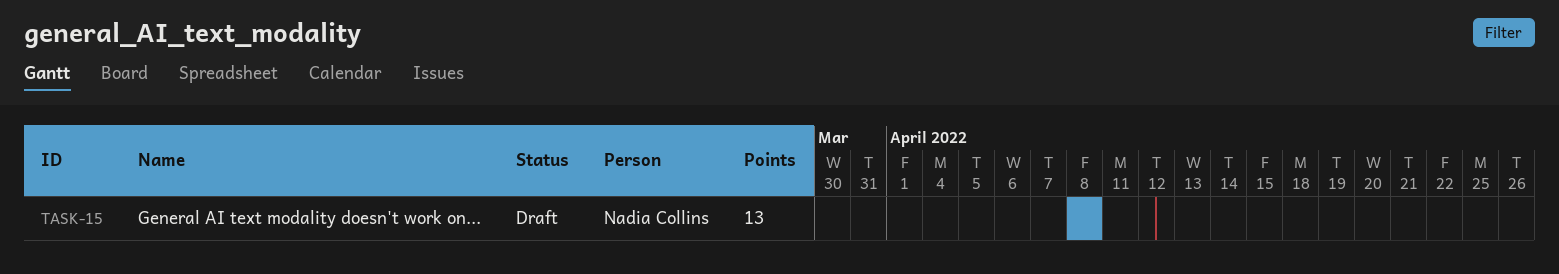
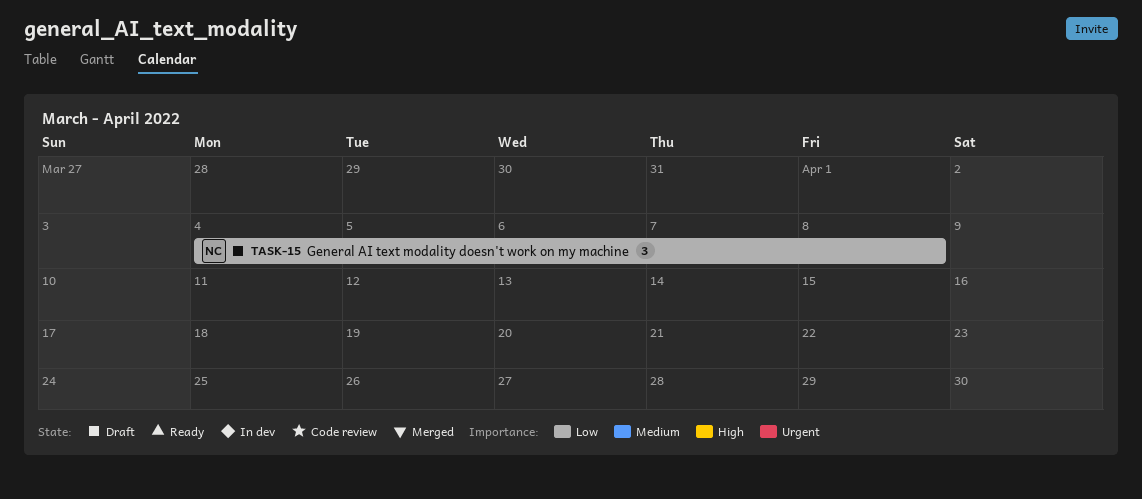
TASK-15, estimate: 13 -> 3
TASK-15, start: Apr 8 -> Apr 4

